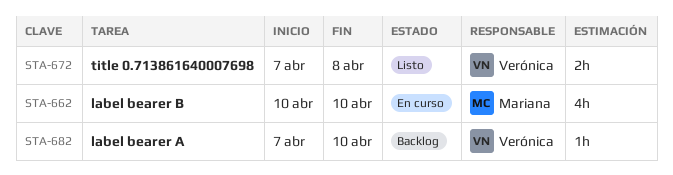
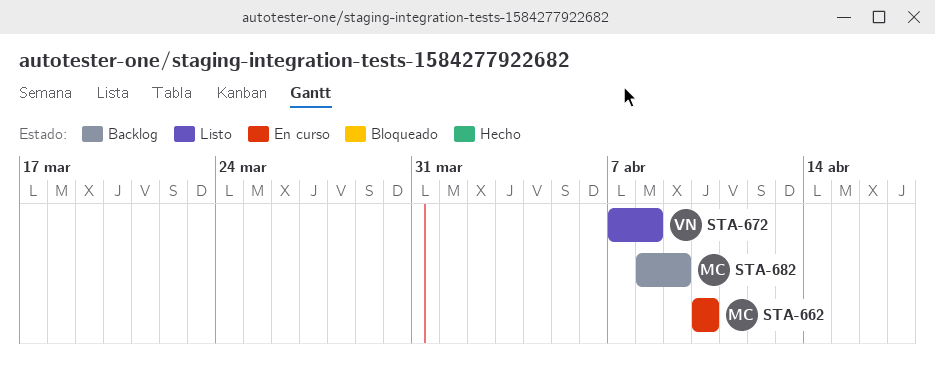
STA-682, owner: Verónica -> Mariana
STA-682, start: Apr 7 -> Apr 8
STA-682, due: Apr 10 -> Apr 9

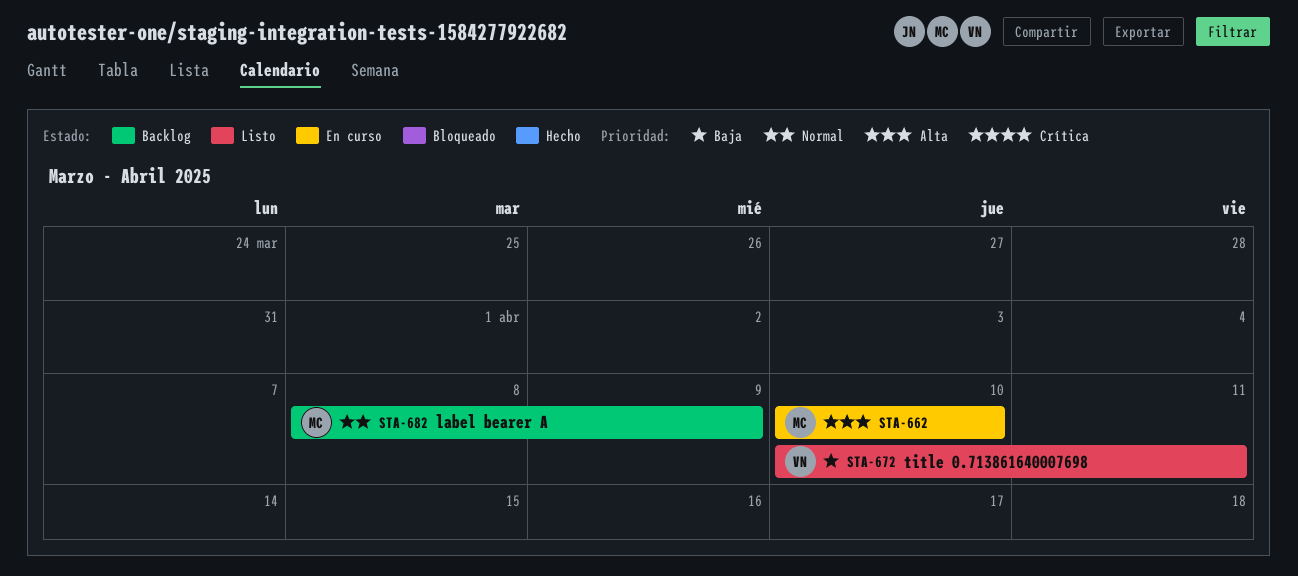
STA-672, start: Apr 7 -> Apr 10
STA-672, due: Apr 8 -> Apr 11

